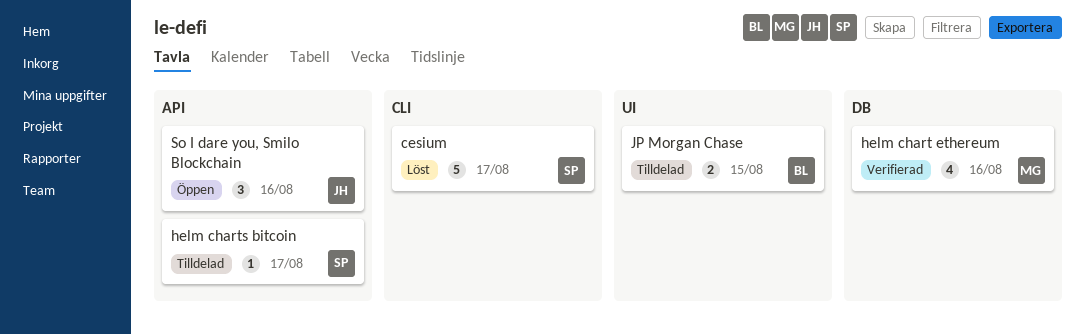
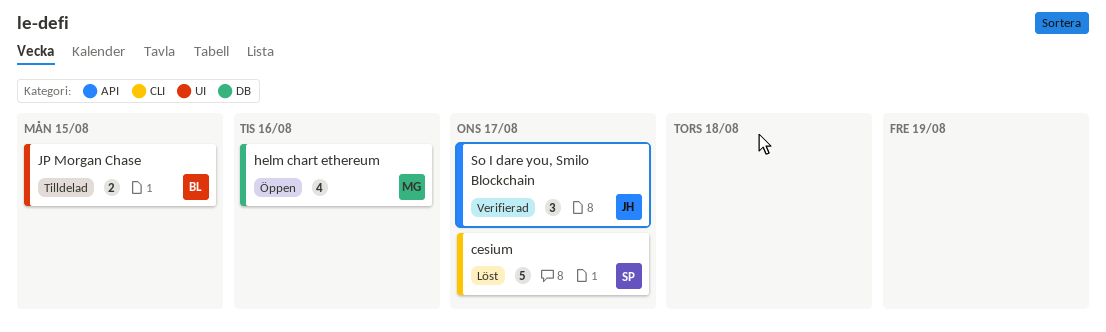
helm chart ethereum, status: Verifierad -> Öppen
helm charts bitcoin: present -> none
So I dare you, Smilo Blockchain, status: Öppen -> Verifierad
So I dare you, Smilo Blockchain, due: Aug 16 -> Aug 17

